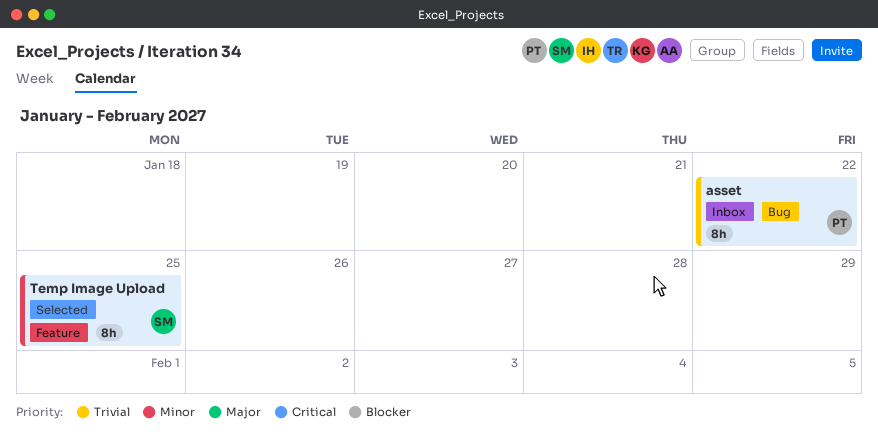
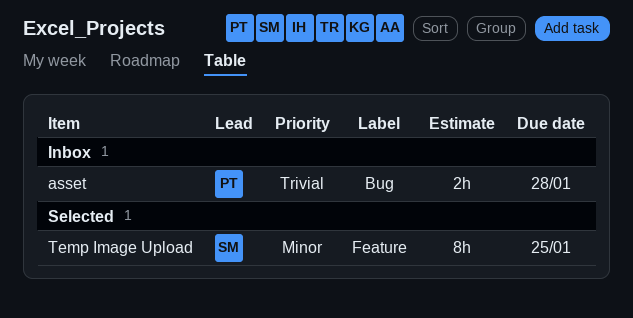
asset, estimate: 8h -> 2h
asset, due: Jan 22 -> Jan 28

